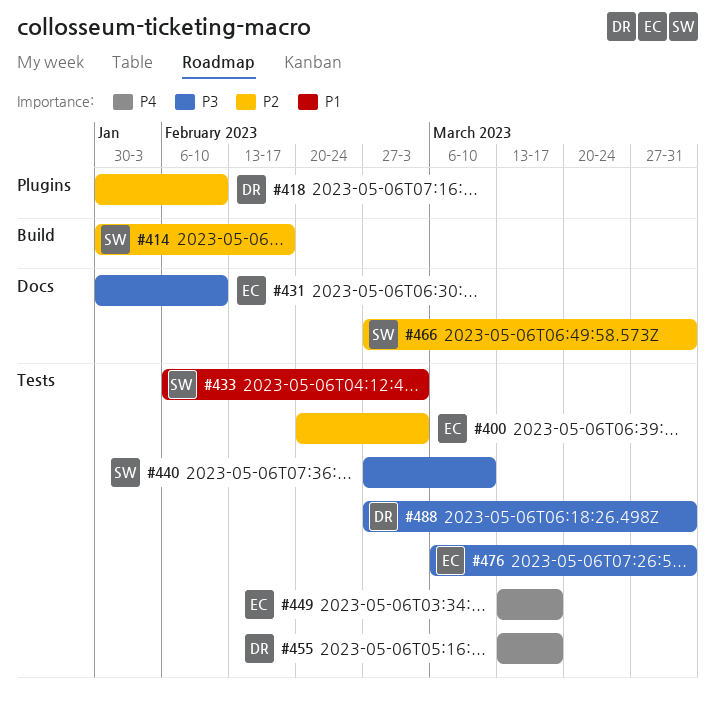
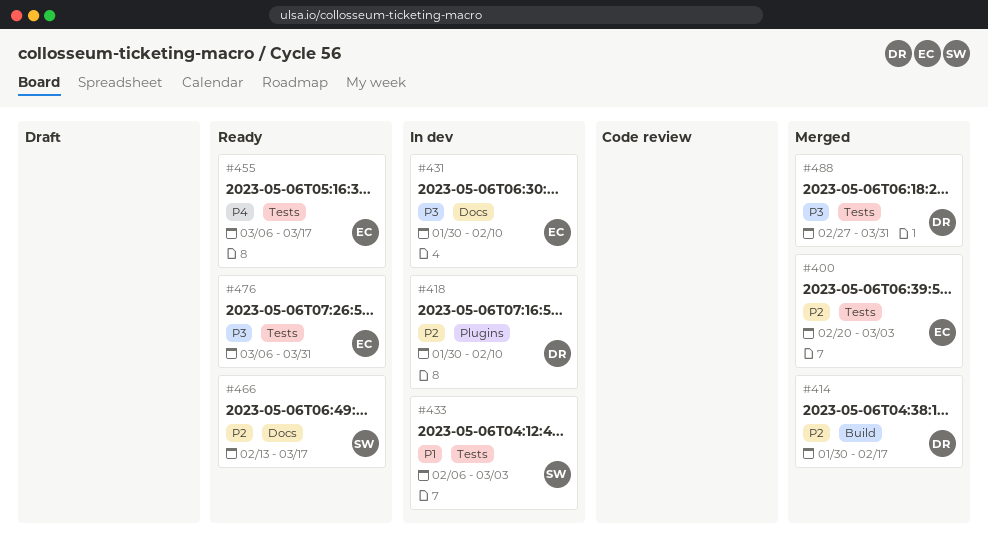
#414, owner: SW -> DR
#440: present -> none
#449: present -> none
#455, owner: DR -> EC
#455, start: Mar 13 -> Mar 6
#466, start: Feb 27 -> Feb 13
#466, due: Mar 31 -> Mar 17

